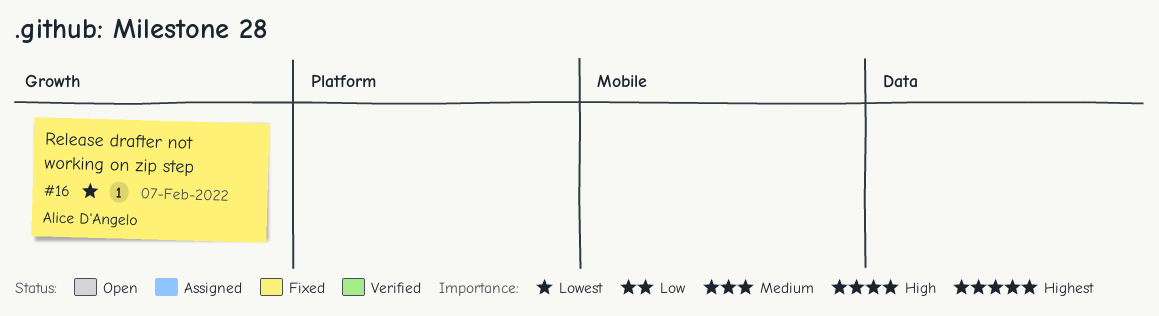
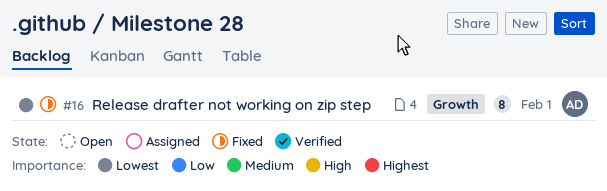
#16, estimate: 1 -> 8
#16, due: Feb 7 -> Feb 1

